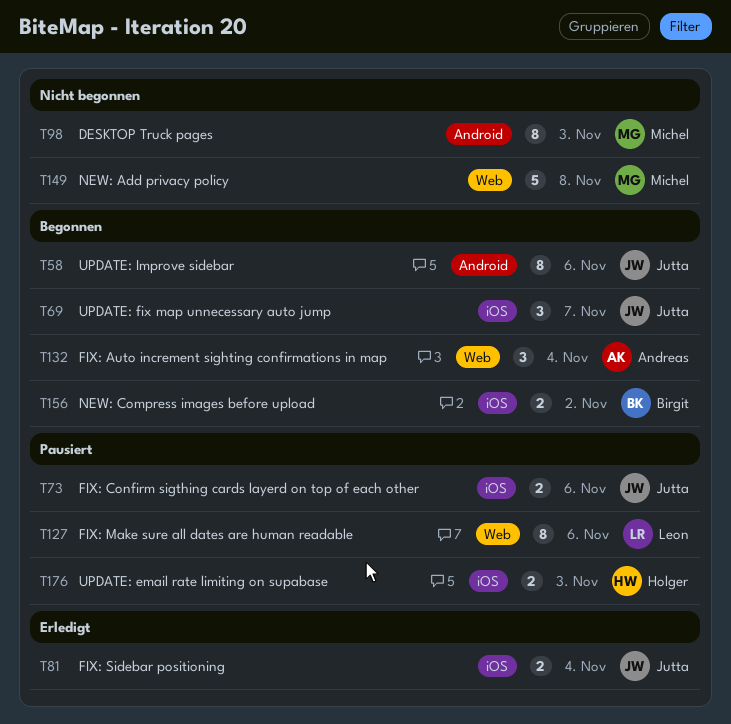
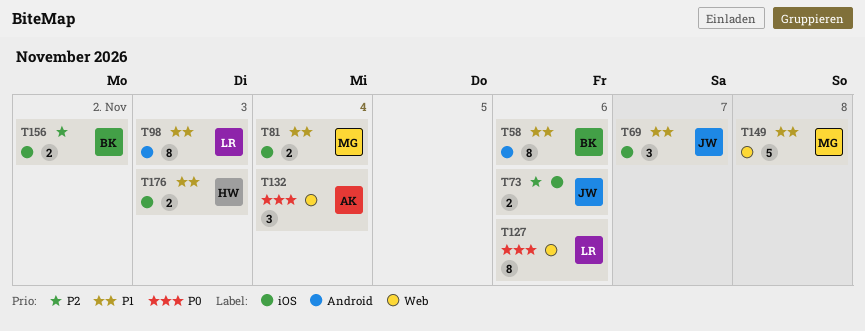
T58, owner: Jutta -> Birgit
T81, owner: Jutta -> Michel
T98, owner: Michel -> Leon

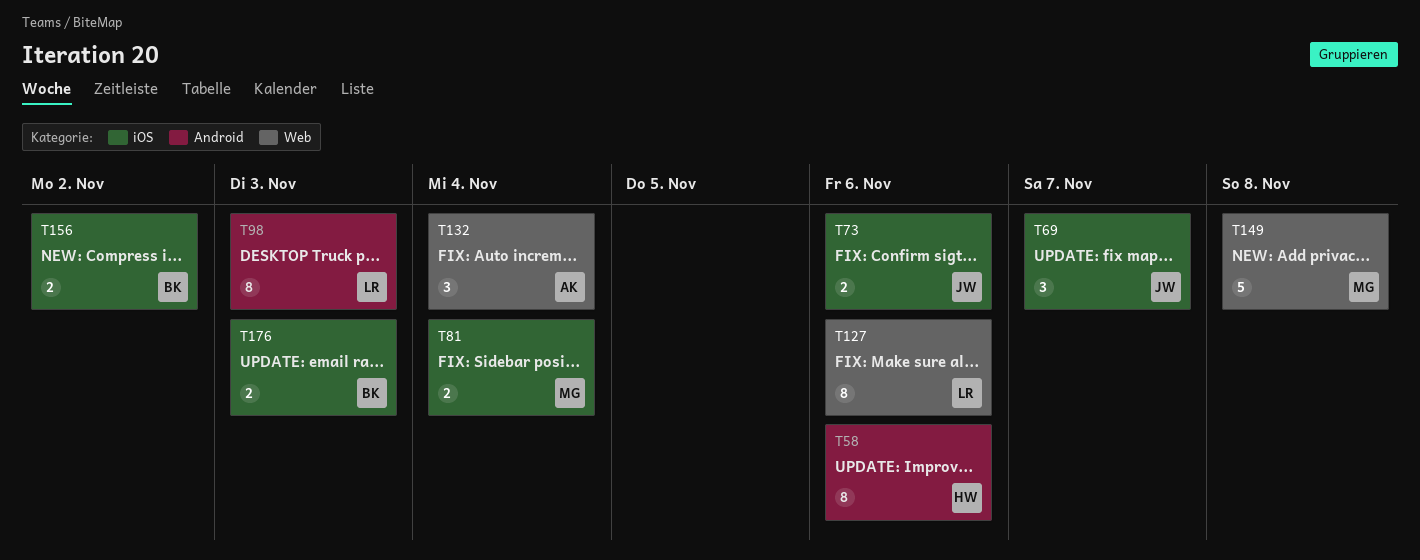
T58, owner: BK -> HW
T176, owner: HW -> BK

